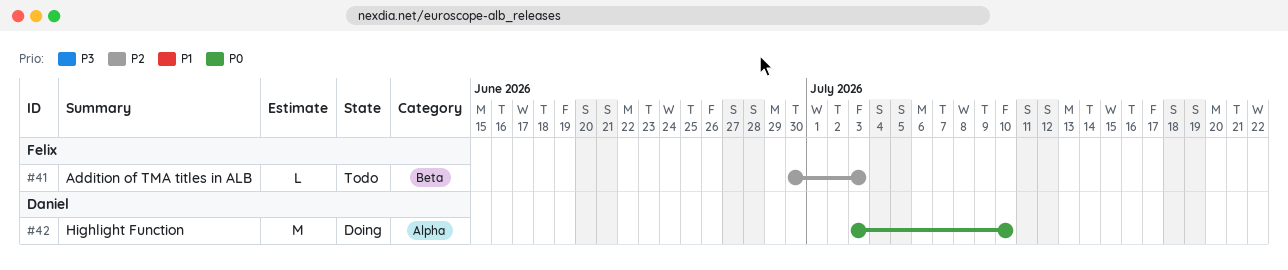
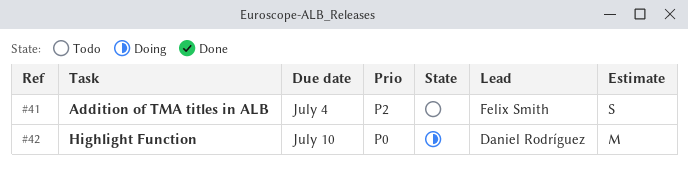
#41, estimate: L -> S
#41, due: Jul 3 -> Jul 4

